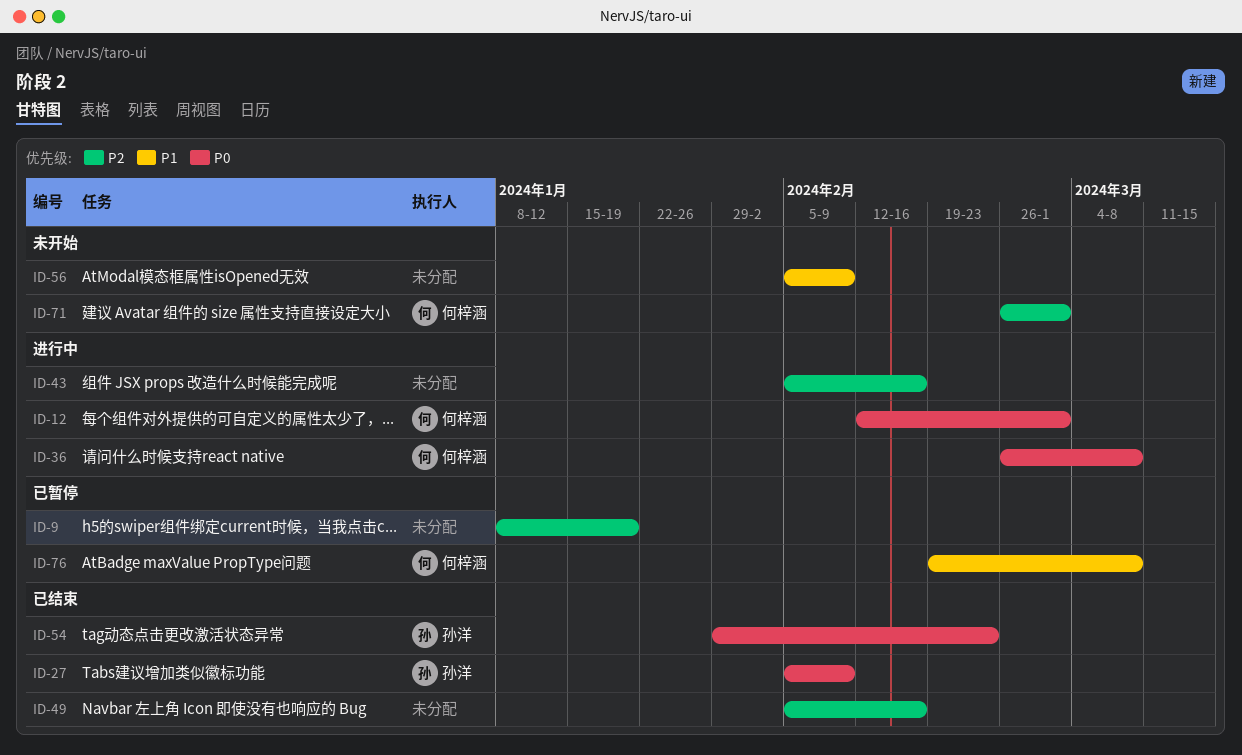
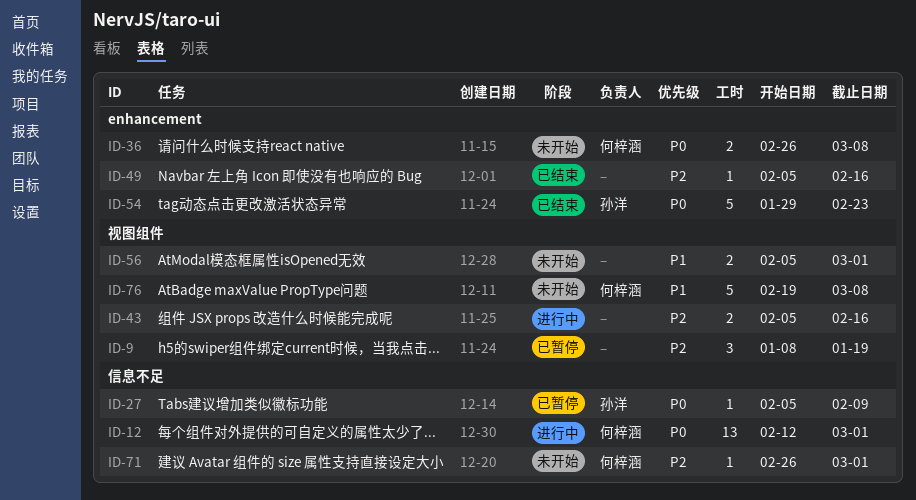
ID-27, status: 已结束 -> 已暂停
ID-36, status: 进行中 -> 未开始
ID-56, due: Feb 9 -> Mar 1
ID-76, status: 已暂停 -> 未开始

